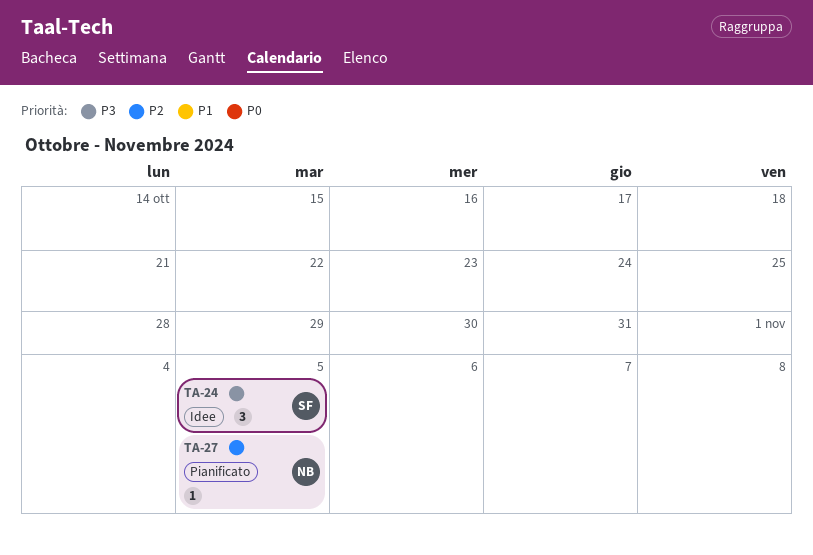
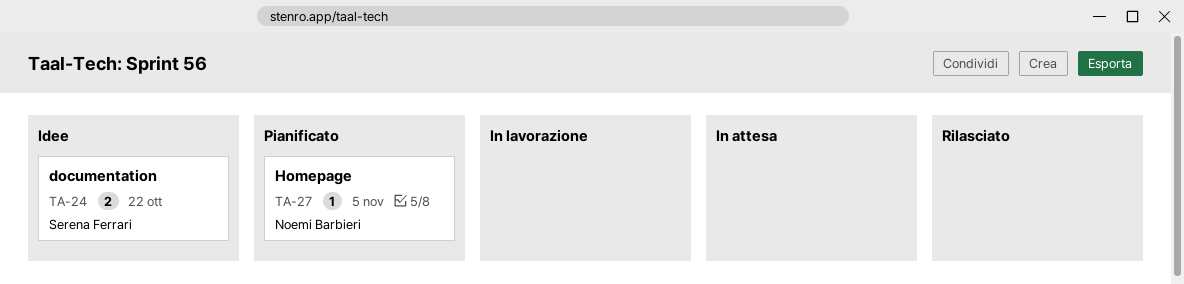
TA-24, estimate: 3 -> 2
TA-24, due: Nov 5 -> Oct 22

